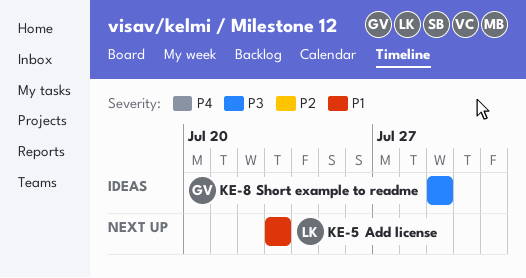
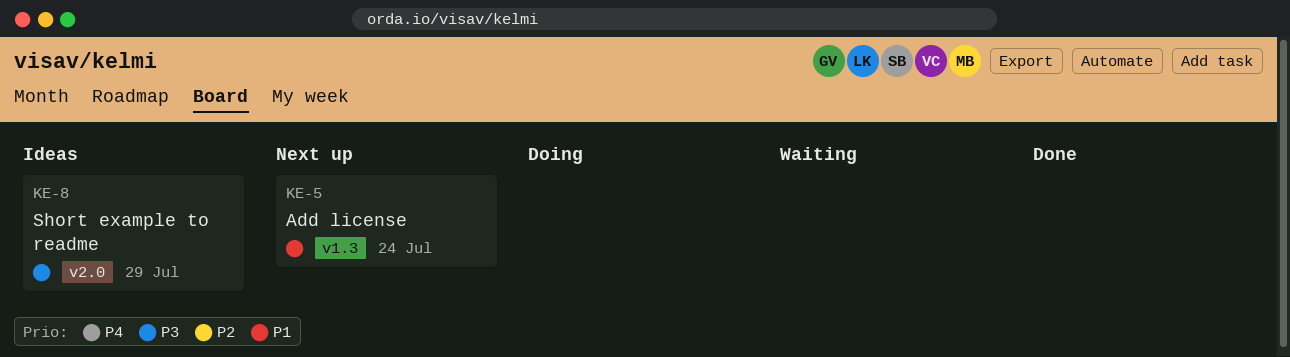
KE-5, due: Jul 23 -> Jul 24

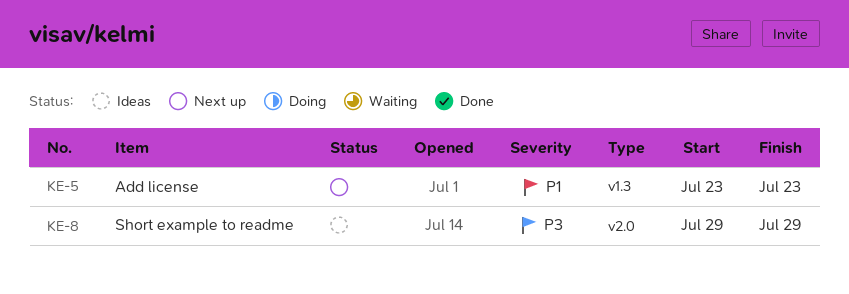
KE-5, due: Jul 24 -> Jul 23

